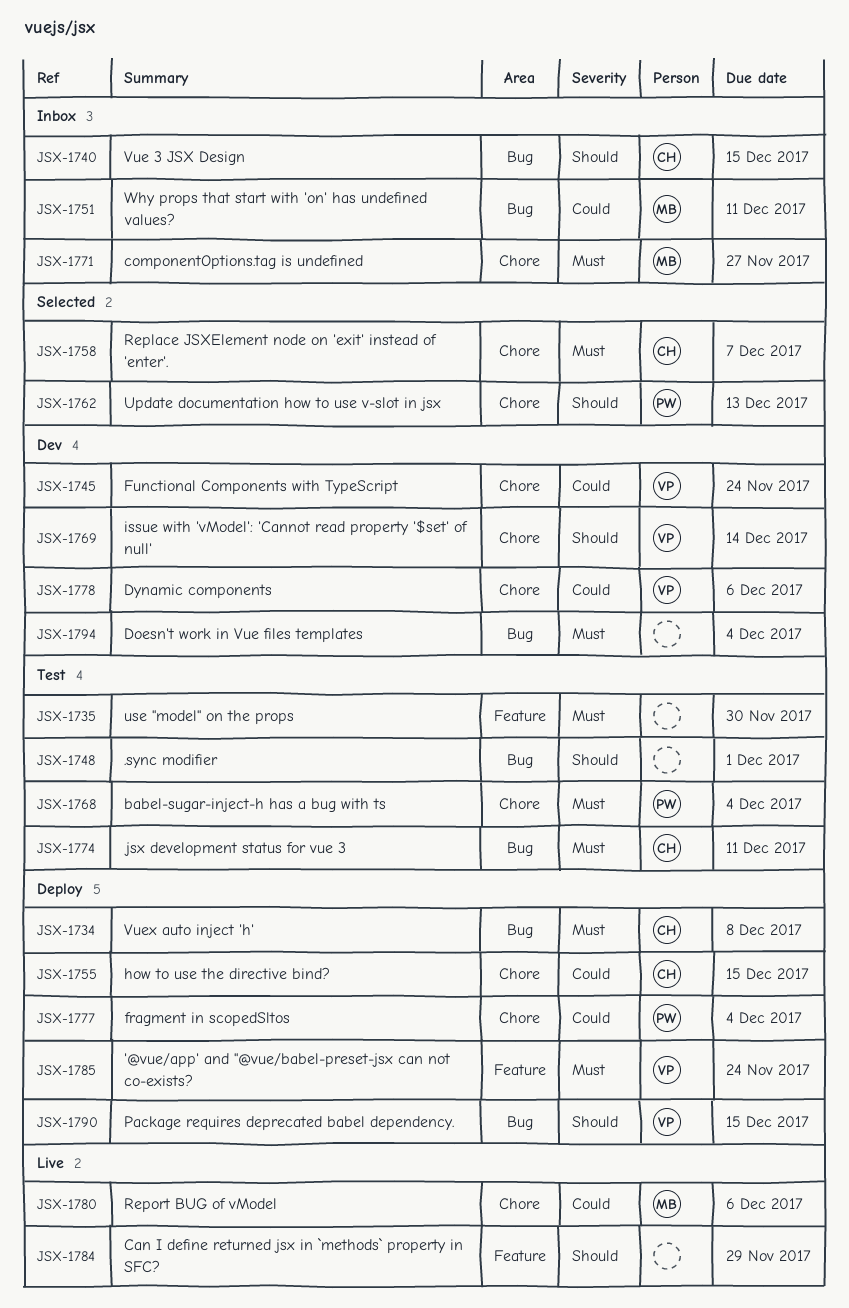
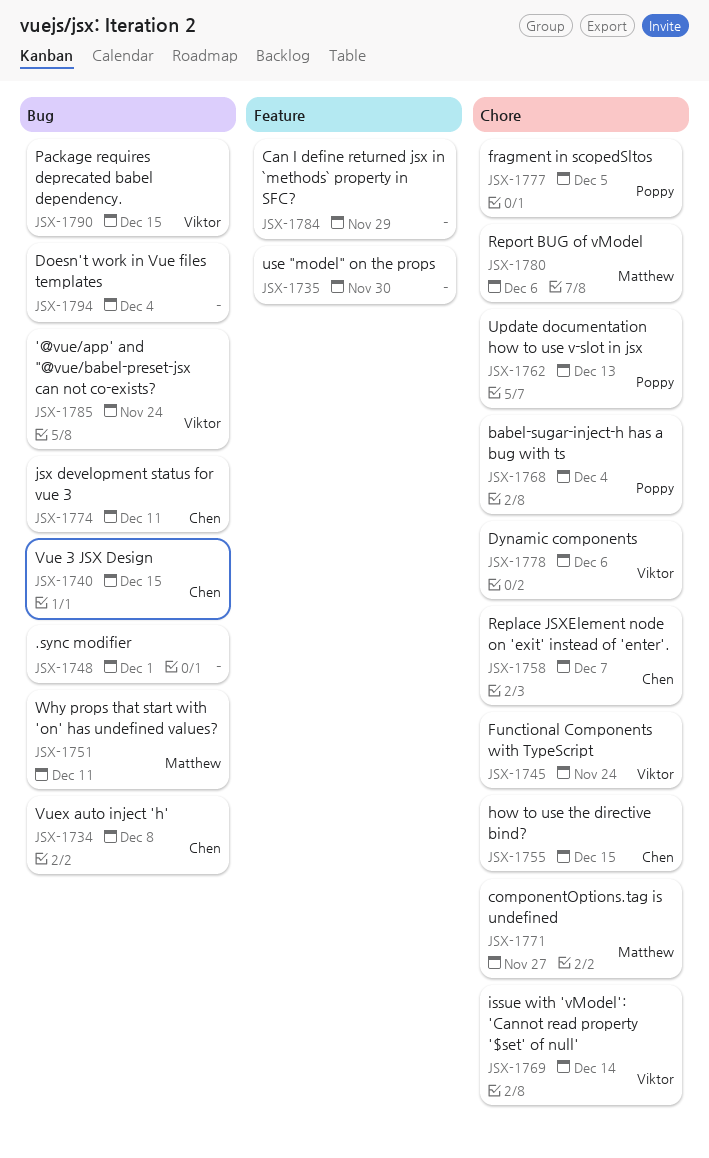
JSX-1777, due: Dec 4 -> Dec 5
JSX-1785, label: Feature -> Bug

